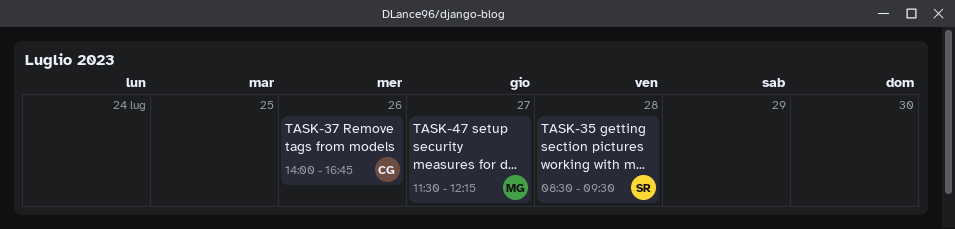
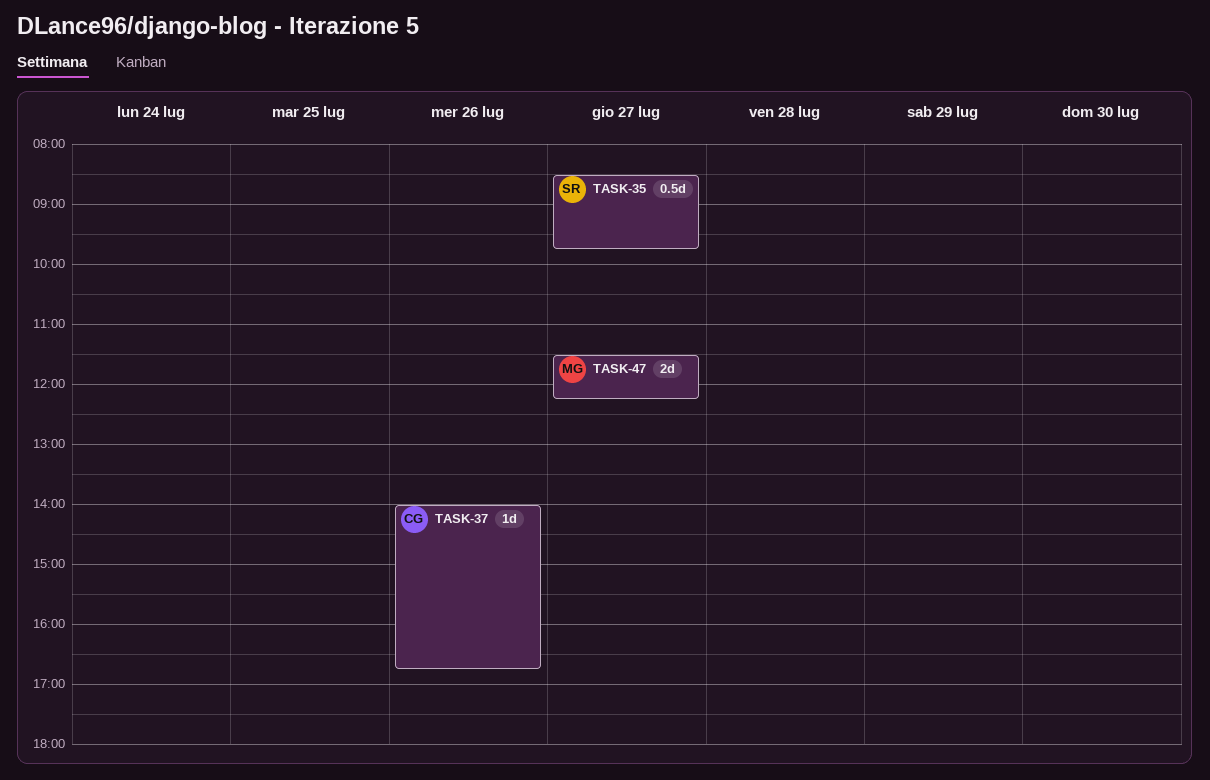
TASK-35, day: Jul 28 -> Jul 27
TASK-35, ends: 09:30 -> 09:45

